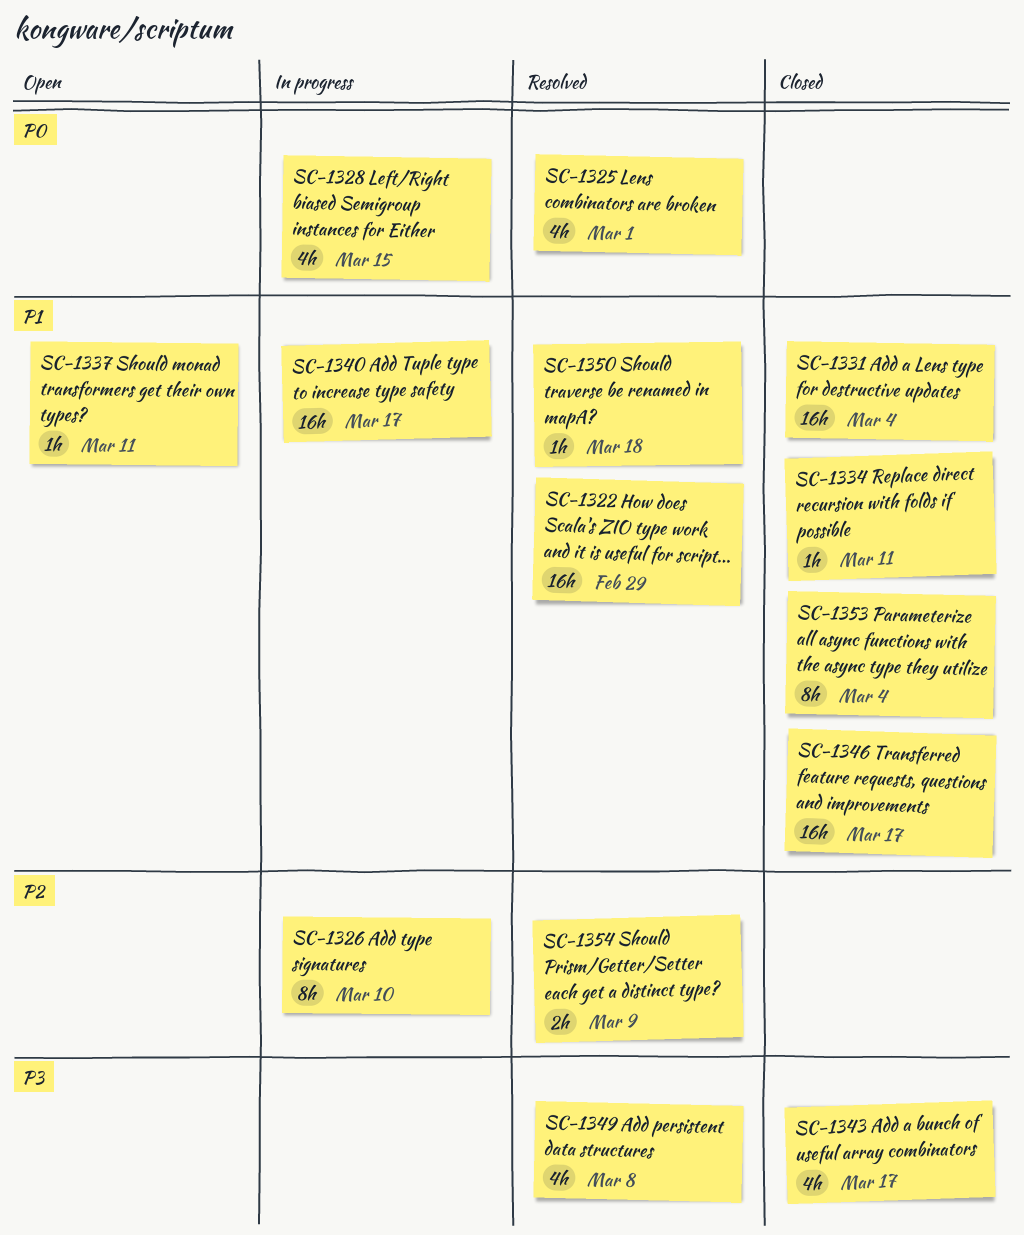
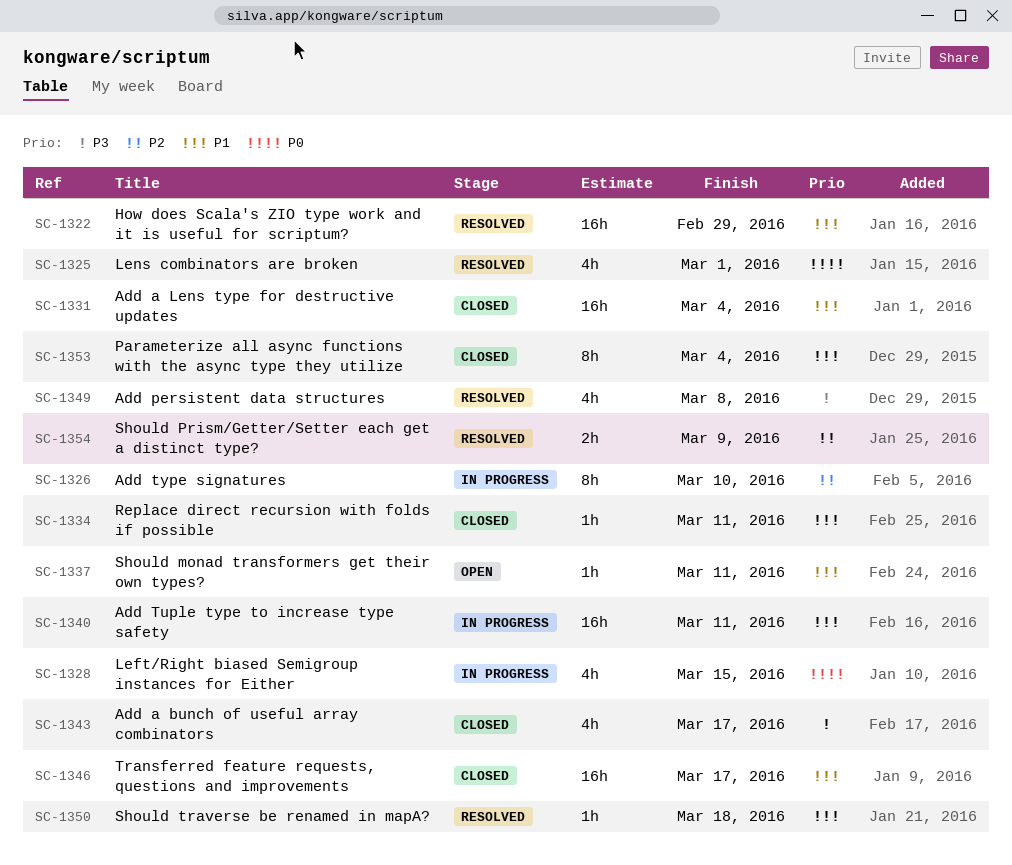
SC-1340, due: Mar 17 -> Mar 11

